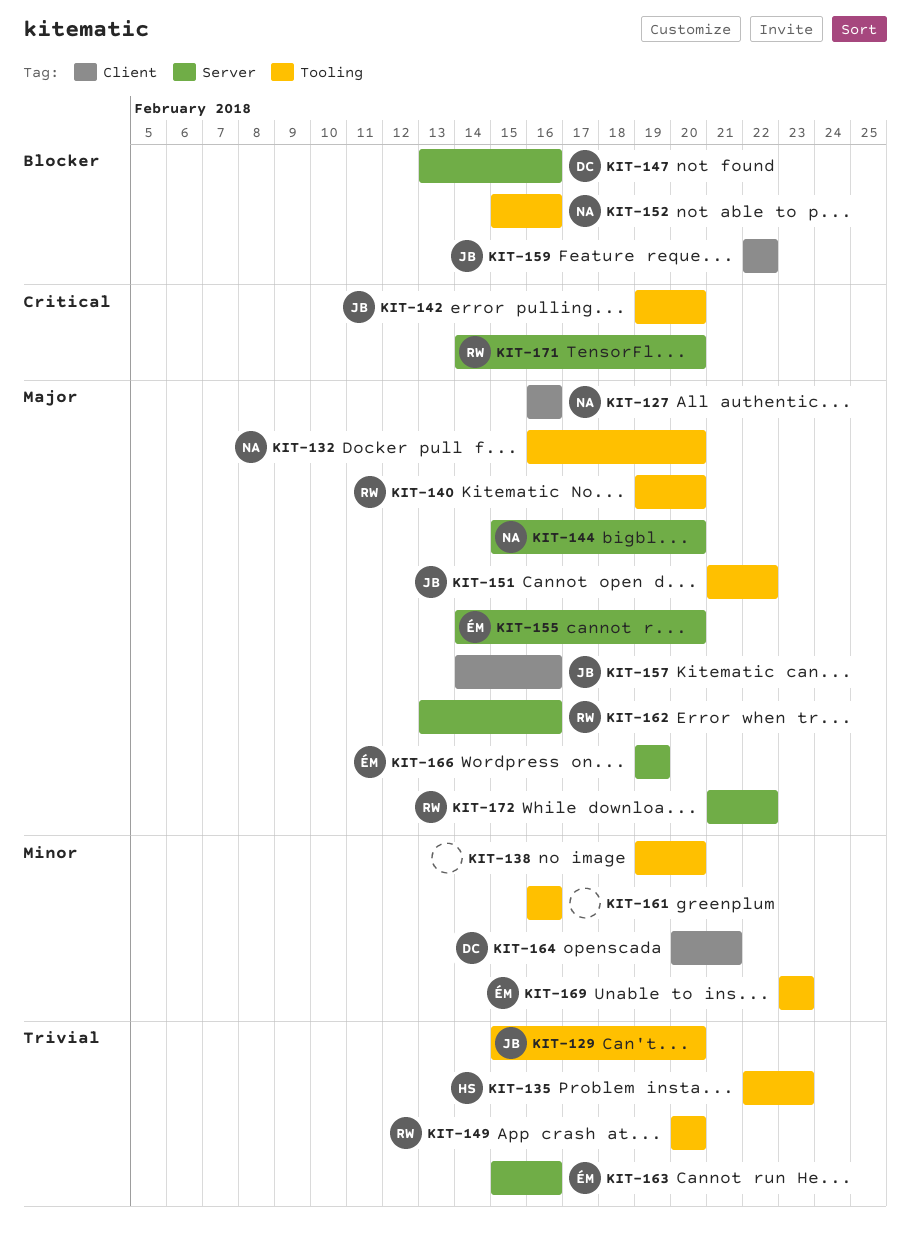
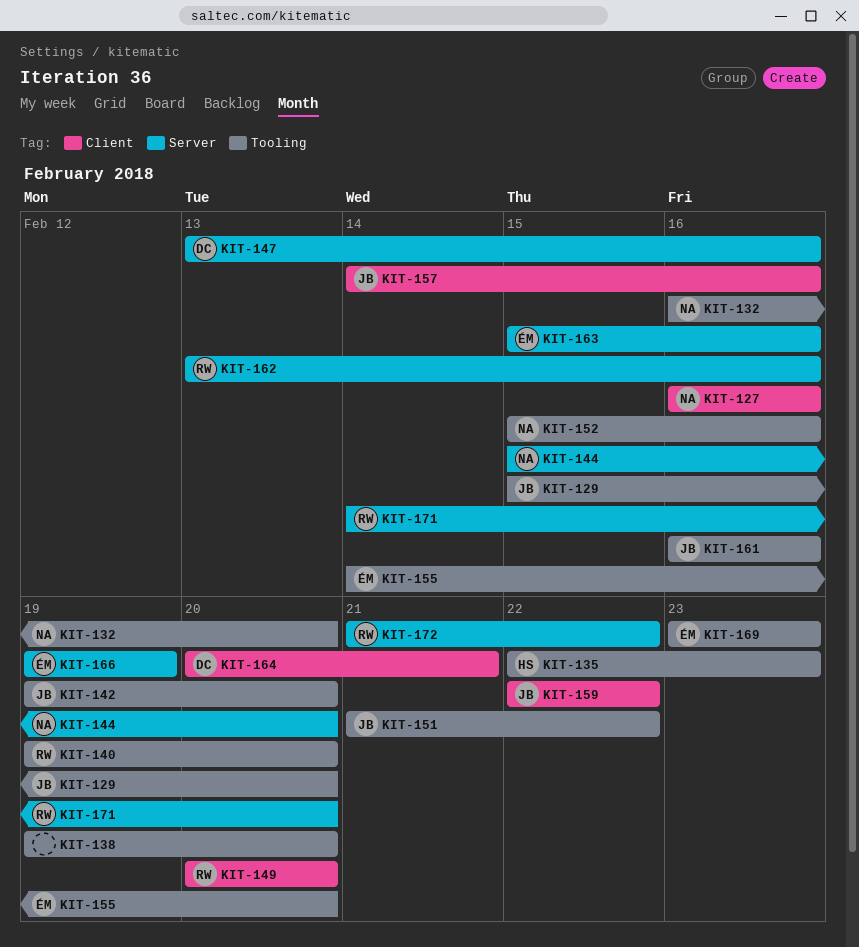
KIT-149, label: Tooling -> Client
KIT-155, label: Server -> Tooling
KIT-161, owner: none -> JB

